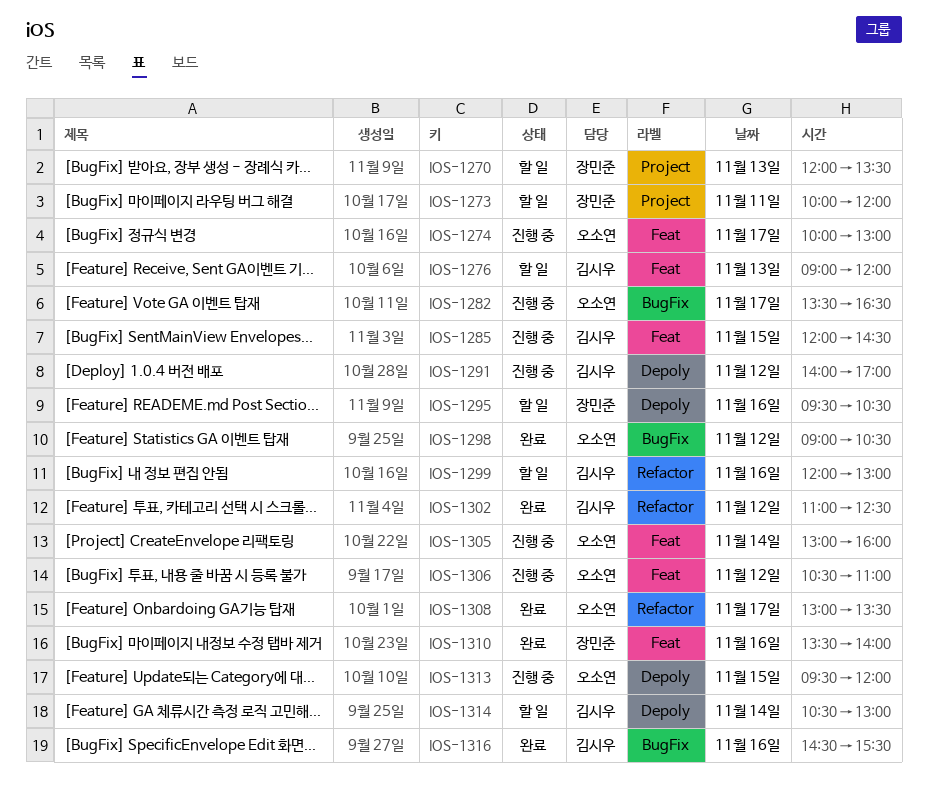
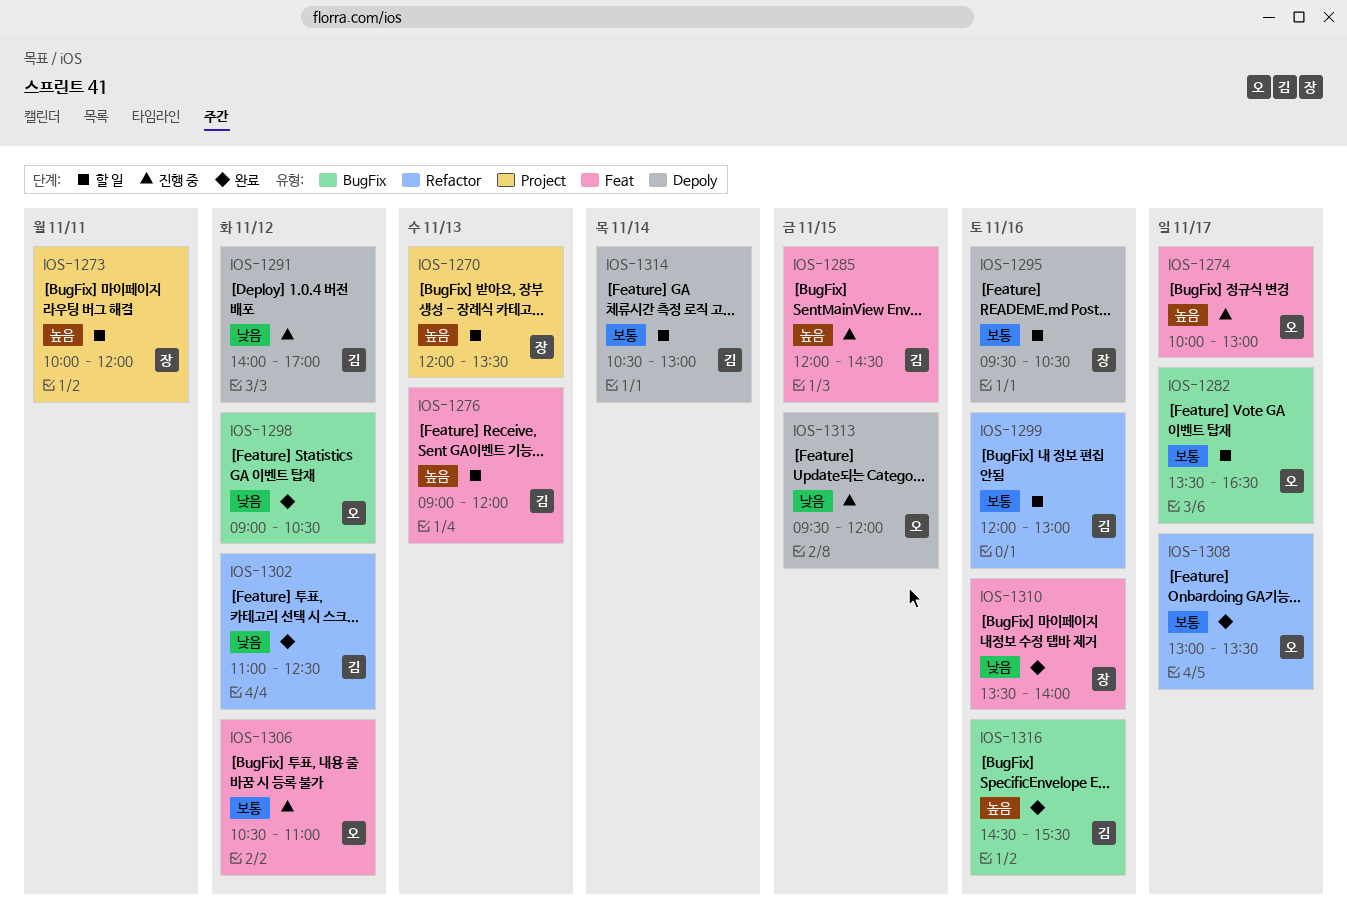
IOS-1282, status: 진행 중 -> 할 일
IOS-1305: present -> none

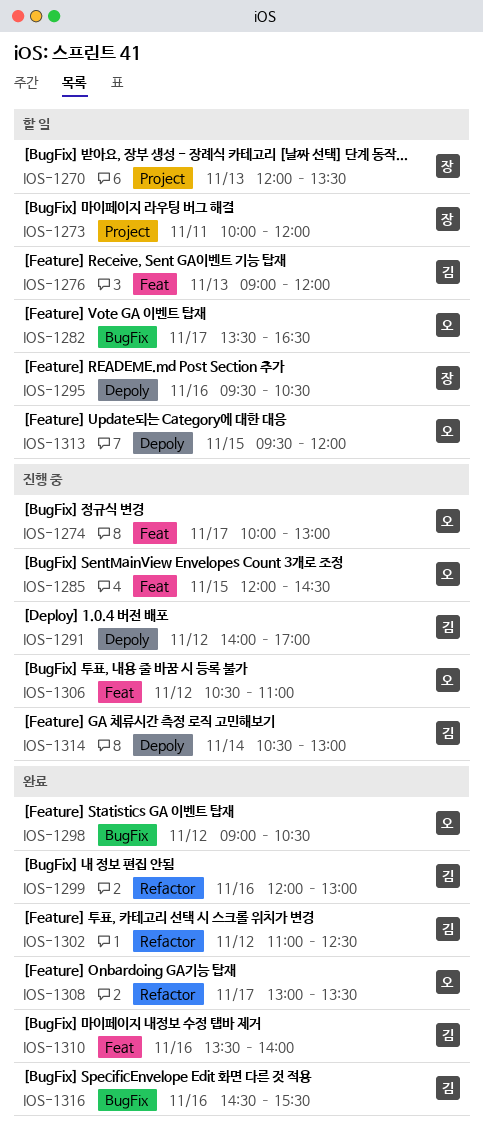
IOS-1285, owner: 김 -> 오
IOS-1299, status: 할 일 -> 완료
IOS-1310, owner: 장 -> 김
IOS-1313, status: 진행 중 -> 할 일
IOS-1314, status: 할 일 -> 진행 중

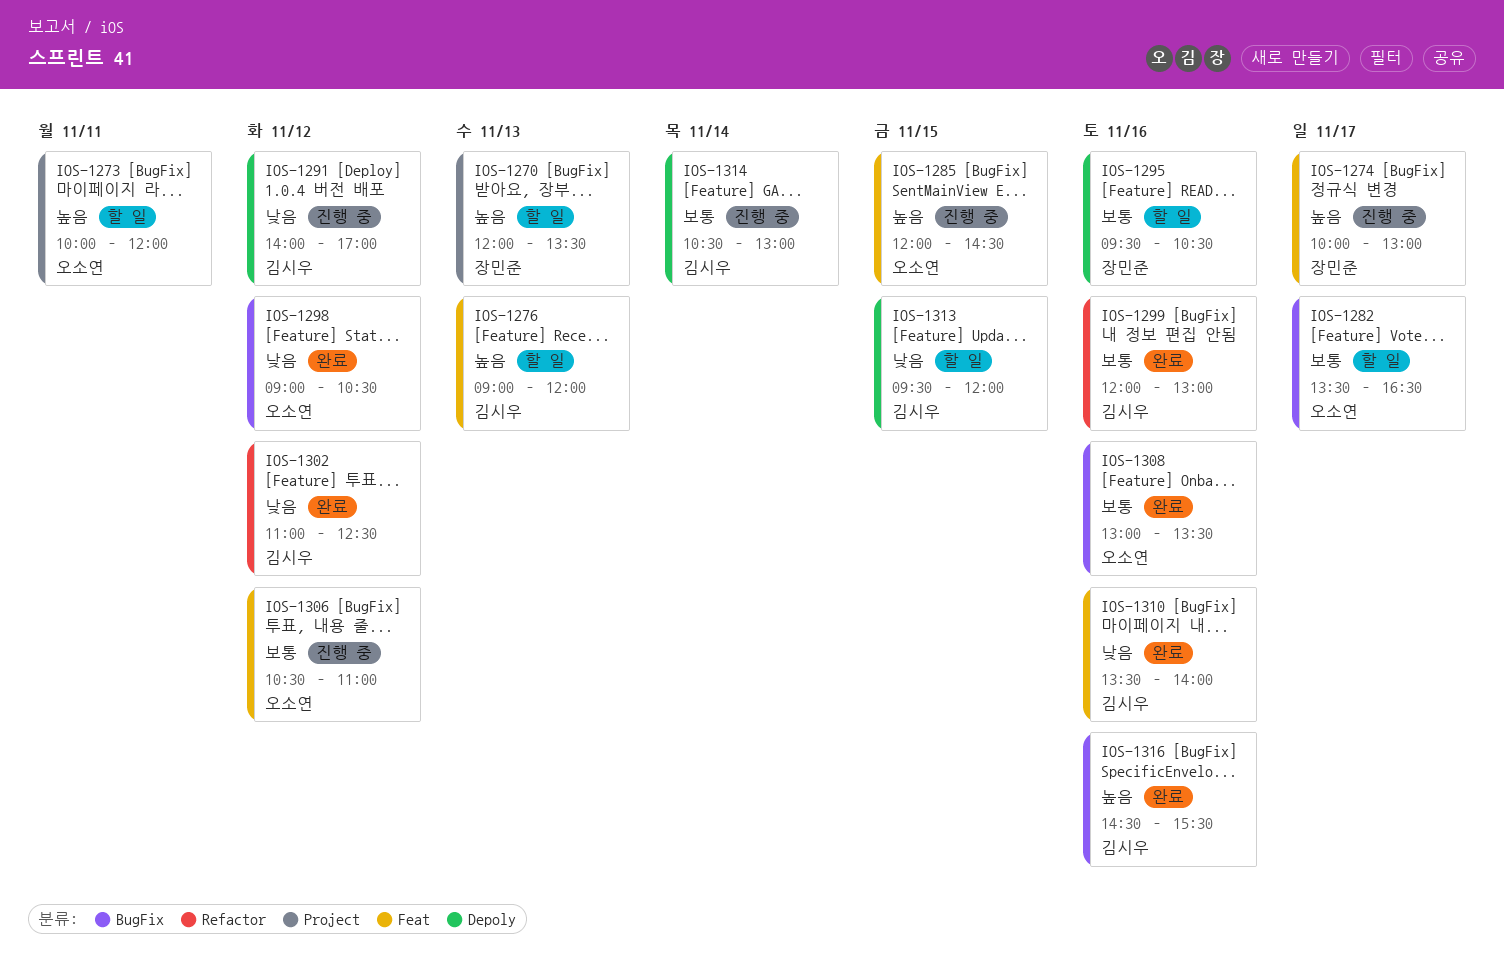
IOS-1273, owner: 장민준 -> 오소연
IOS-1274, owner: 오소연 -> 장민준
IOS-1308, label: Refactor -> BugFix
IOS-1308, day: Nov 17 -> Nov 16
IOS-1313, owner: 오소연 -> 김시우

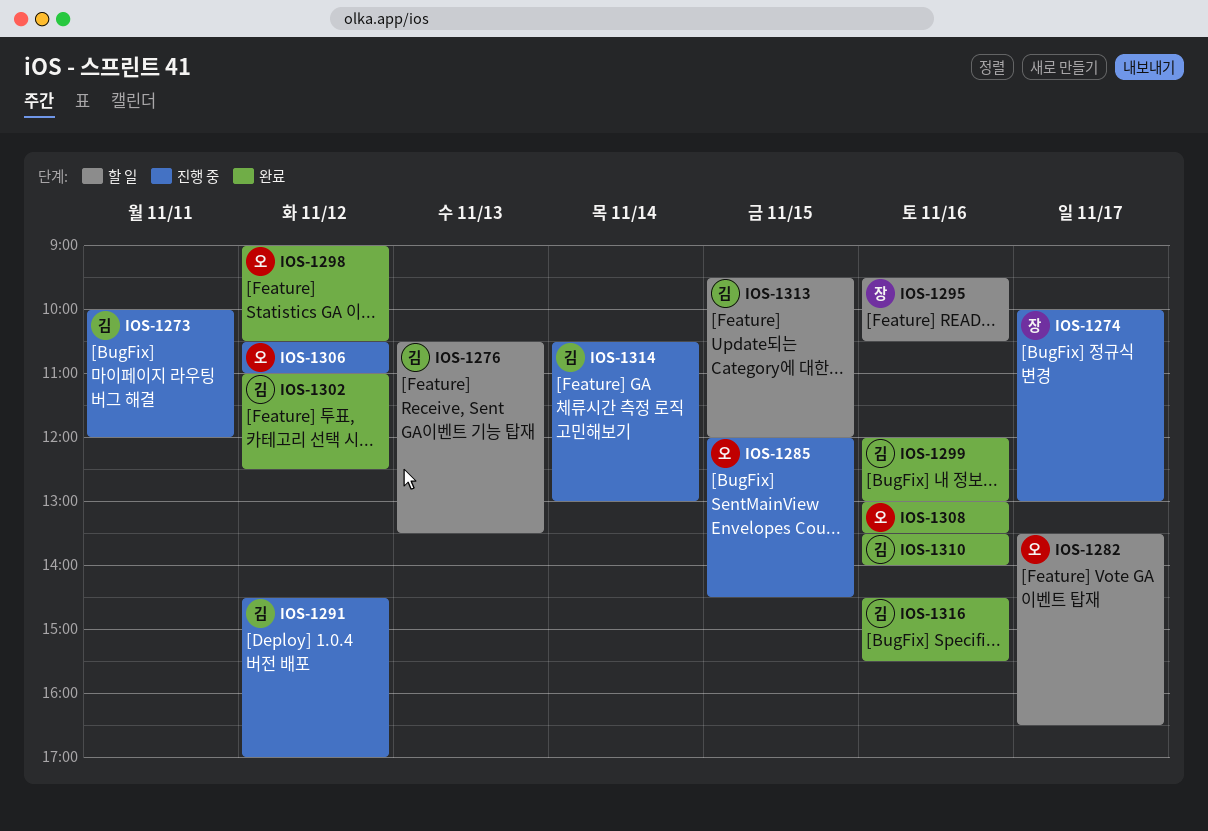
IOS-1270: present -> none
IOS-1273, status: 할 일 -> 진행 중
IOS-1273, owner: 오소연 -> 김시우
IOS-1276, begins: 09:00 -> 10:30
IOS-1276, ends: 12:00 -> 13:30
IOS-1291, begins: 14:00 -> 14:30

